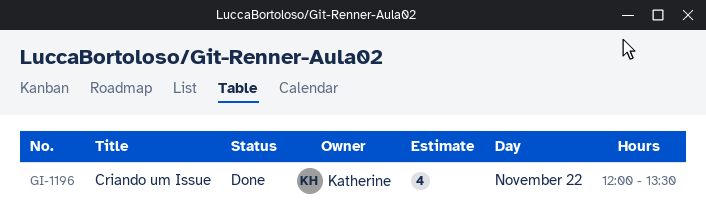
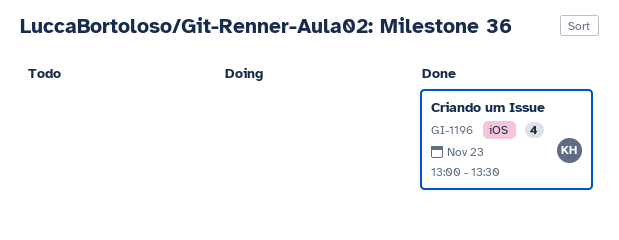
GI-1196, day: Nov 22 -> Nov 23
GI-1196, begins: 12:00 -> 13:00

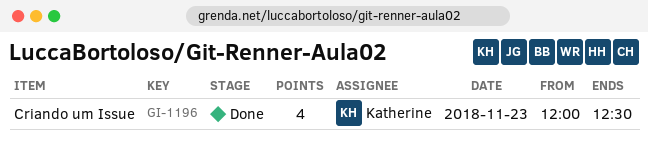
GI-1196, begins: 13:00 -> 12:00
GI-1196, ends: 13:30 -> 12:30

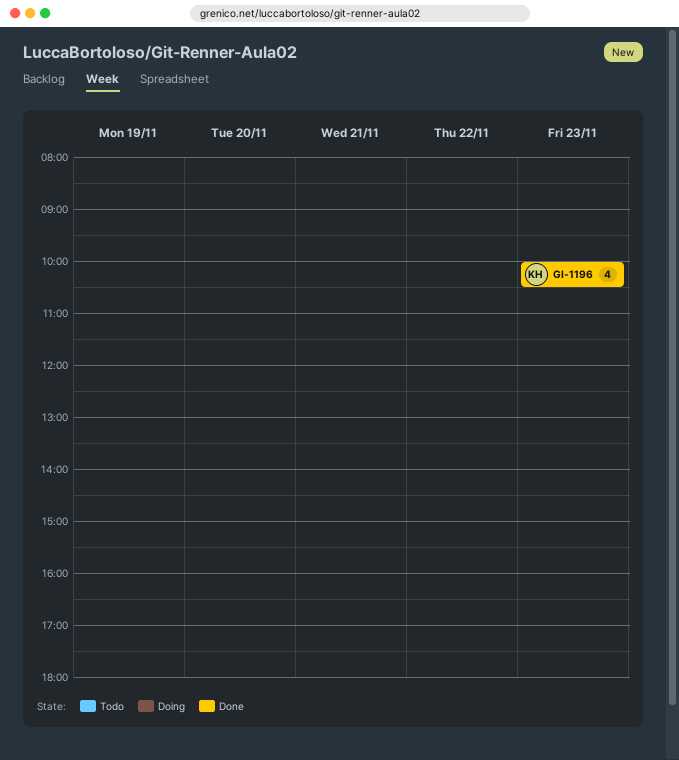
GI-1196, begins: 12:00 -> 10:00
GI-1196, ends: 12:30 -> 10:30

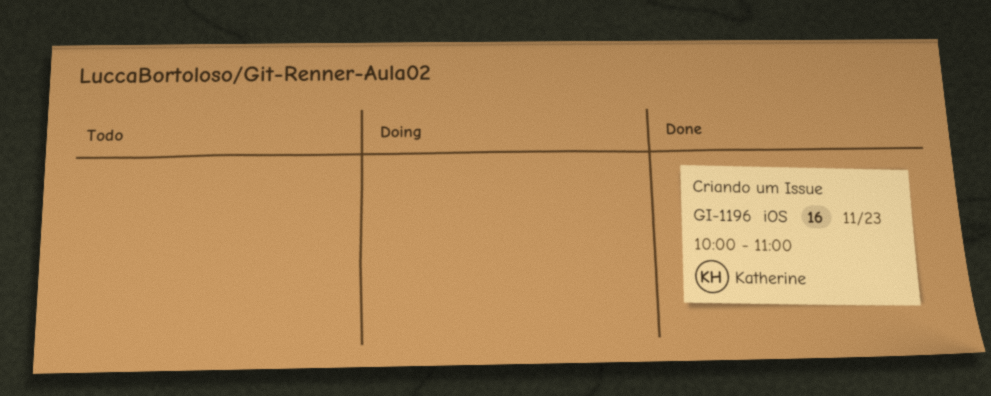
GI-1196, estimate: 4 -> 16
GI-1196, ends: 10:30 -> 11:00

